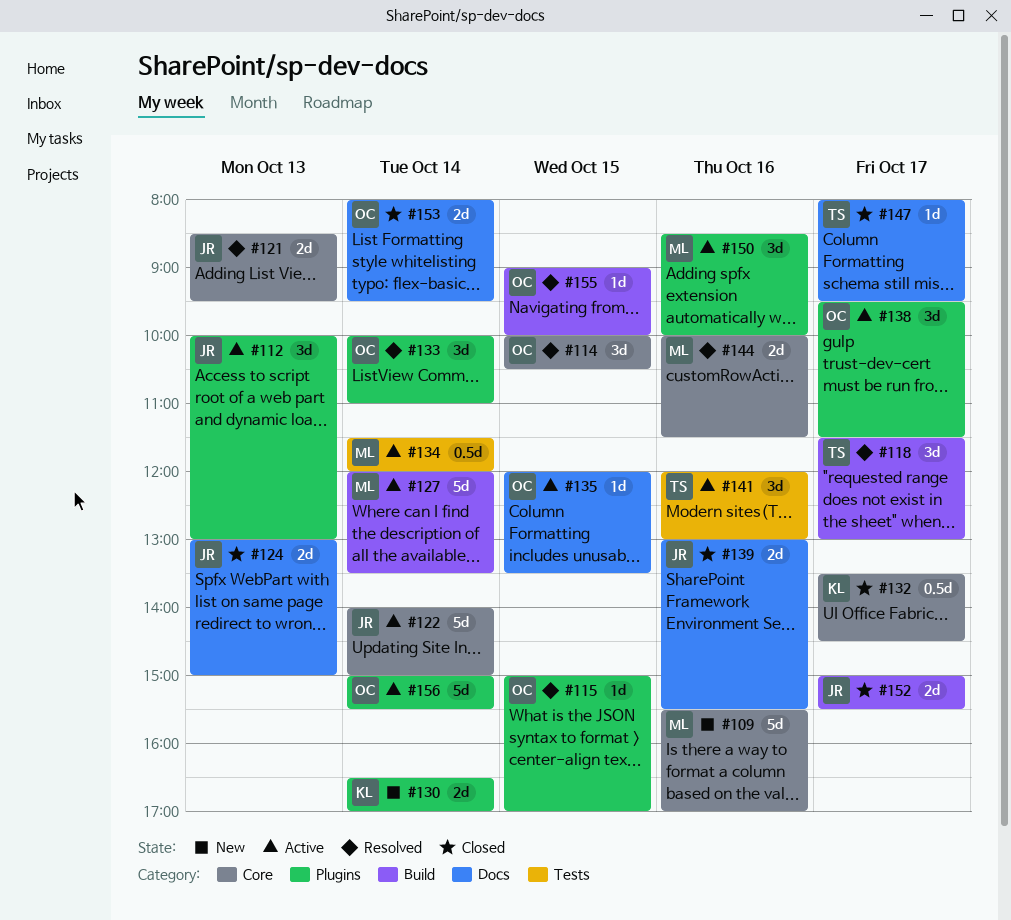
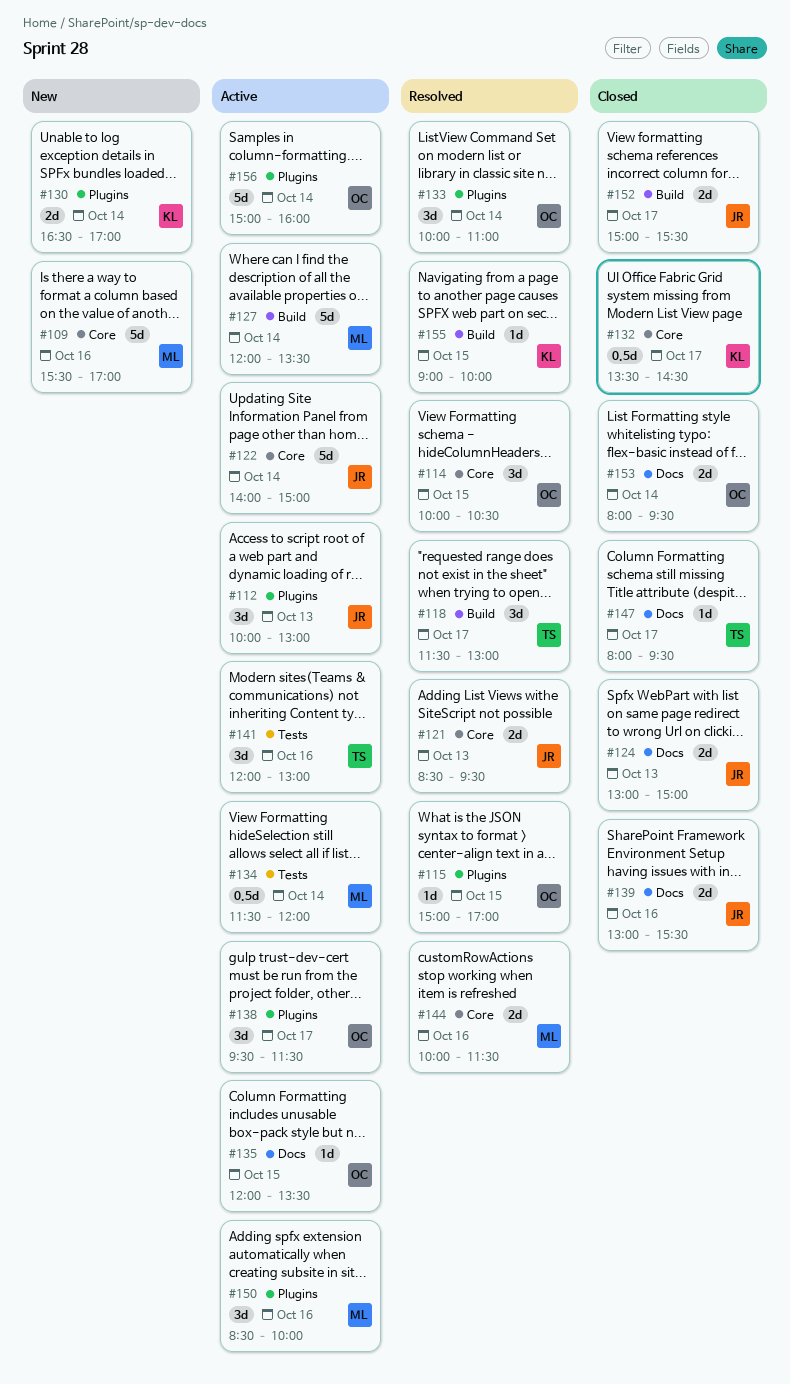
#155, owner: OC -> KL
#156, ends: 15:30 -> 16:00

